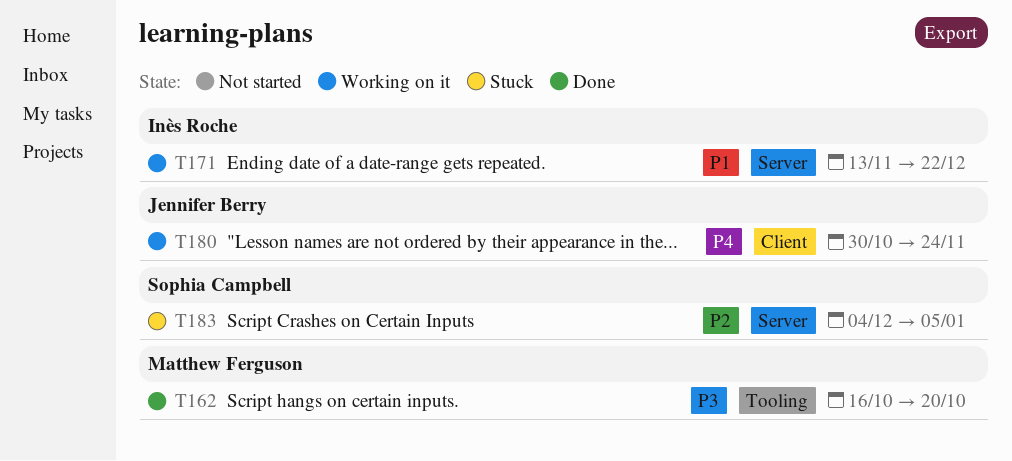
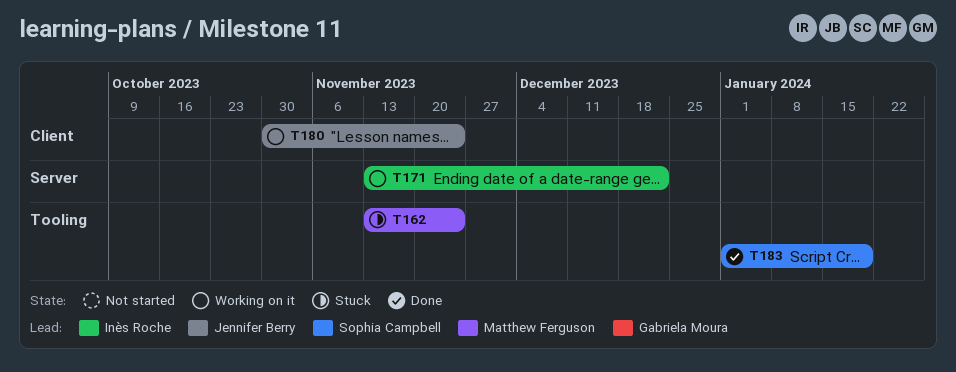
T162, status: Done -> Stuck
T162, start: Oct 16 -> Nov 13
T162, due: Oct 20 -> Nov 24
T183, status: Stuck -> Done
T183, label: Server -> Tooling
T183, start: Dec 4 -> Jan 1
T183, due: Jan 5 -> Jan 19

